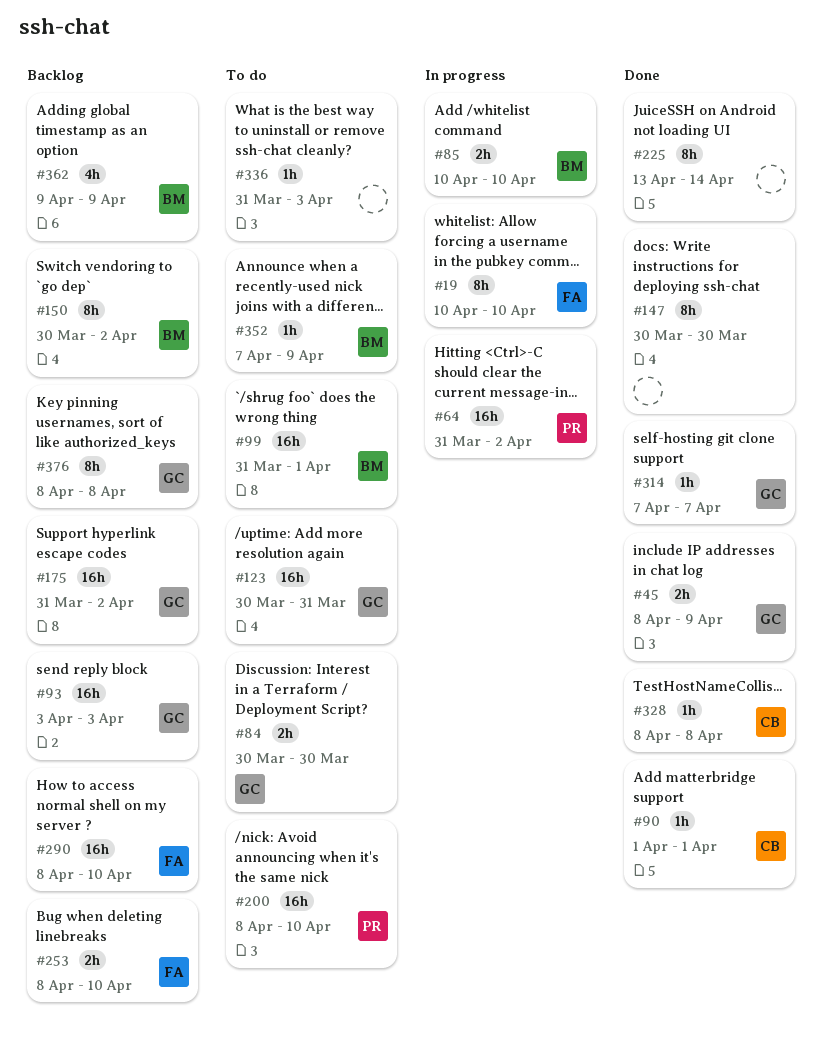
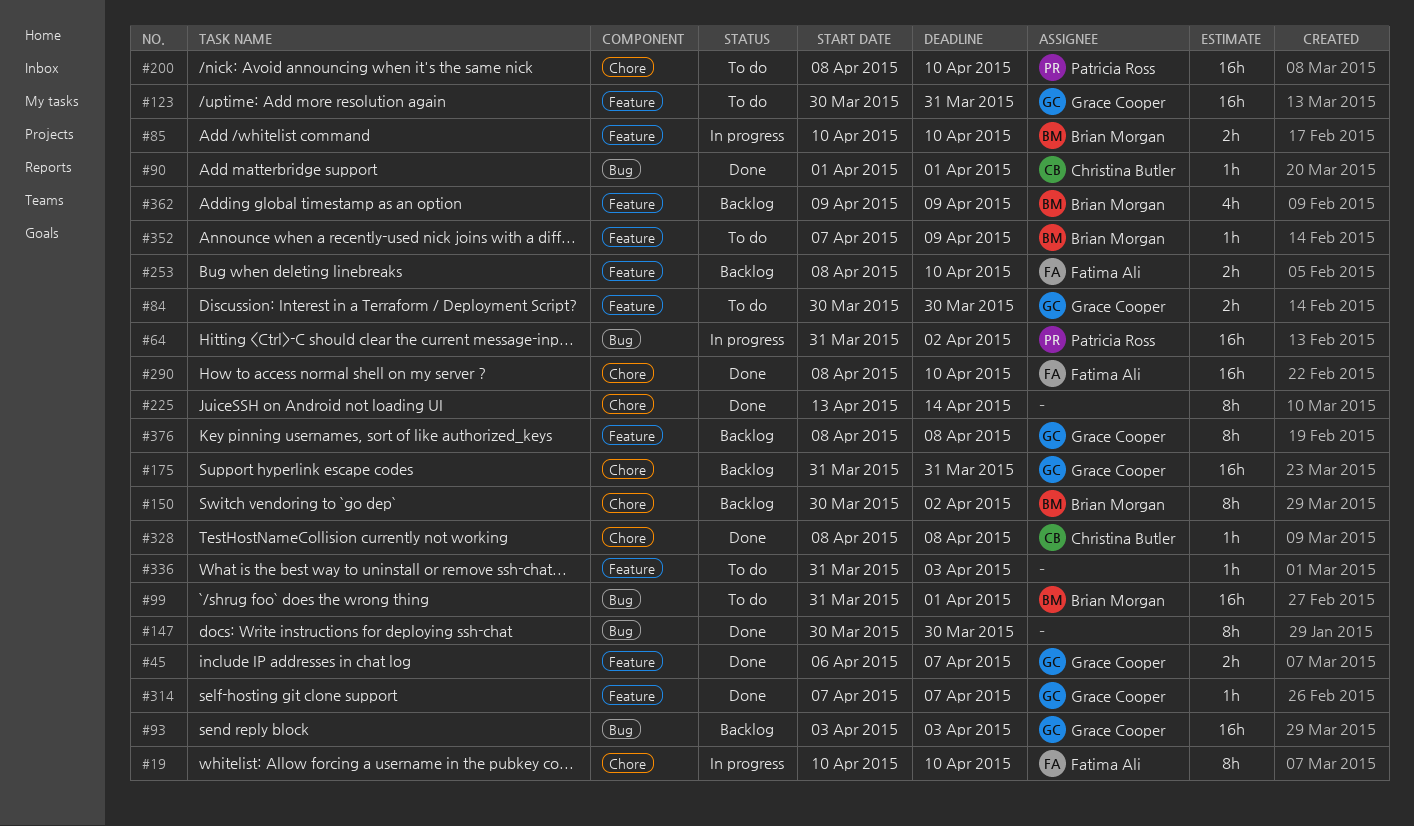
#45, start: Apr 8 -> Apr 6
#45, due: Apr 9 -> Apr 7
#175, due: Apr 2 -> Mar 31
#290, status: Backlog -> Done

